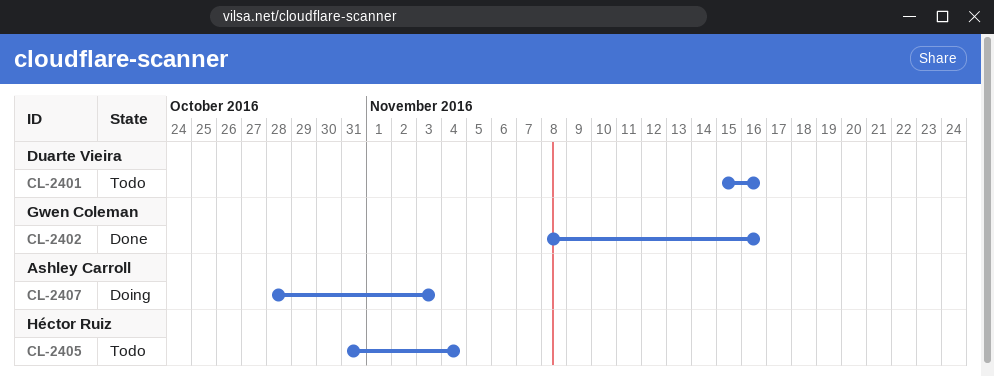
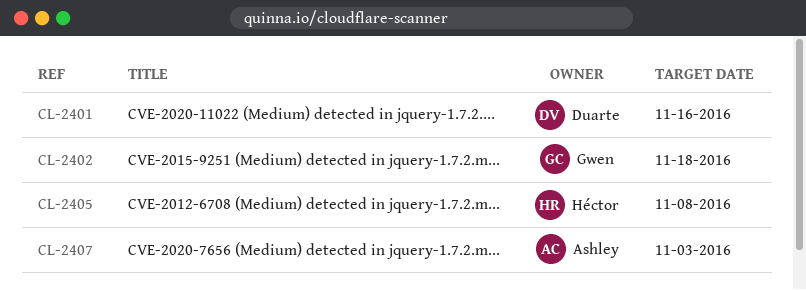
CL-2402, due: Nov 16 -> Nov 18
CL-2405, due: Nov 4 -> Nov 8

